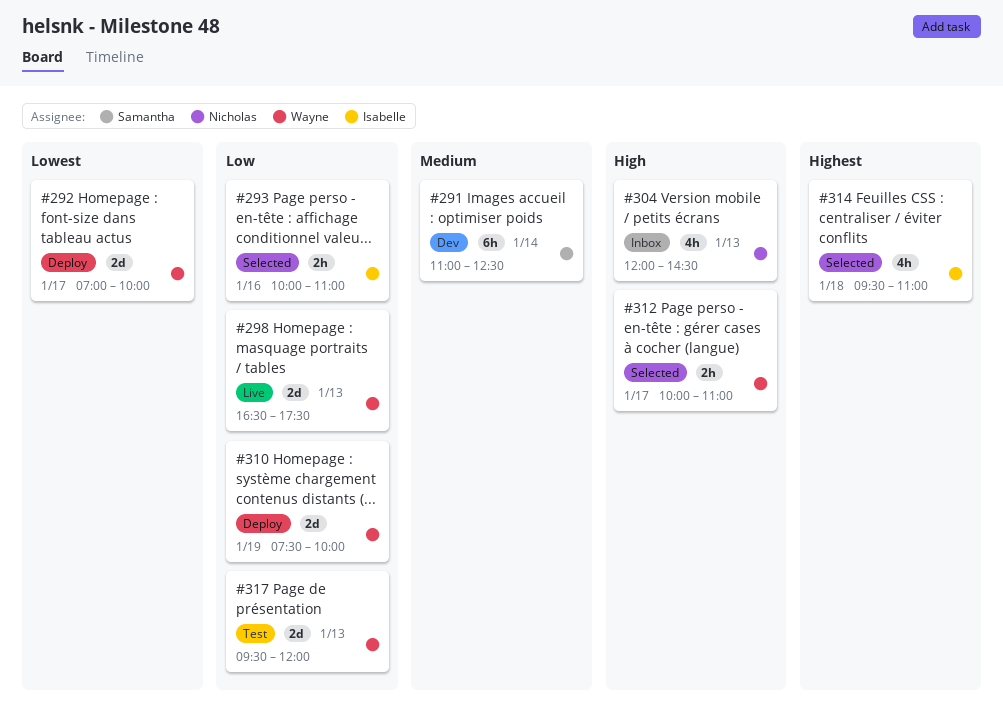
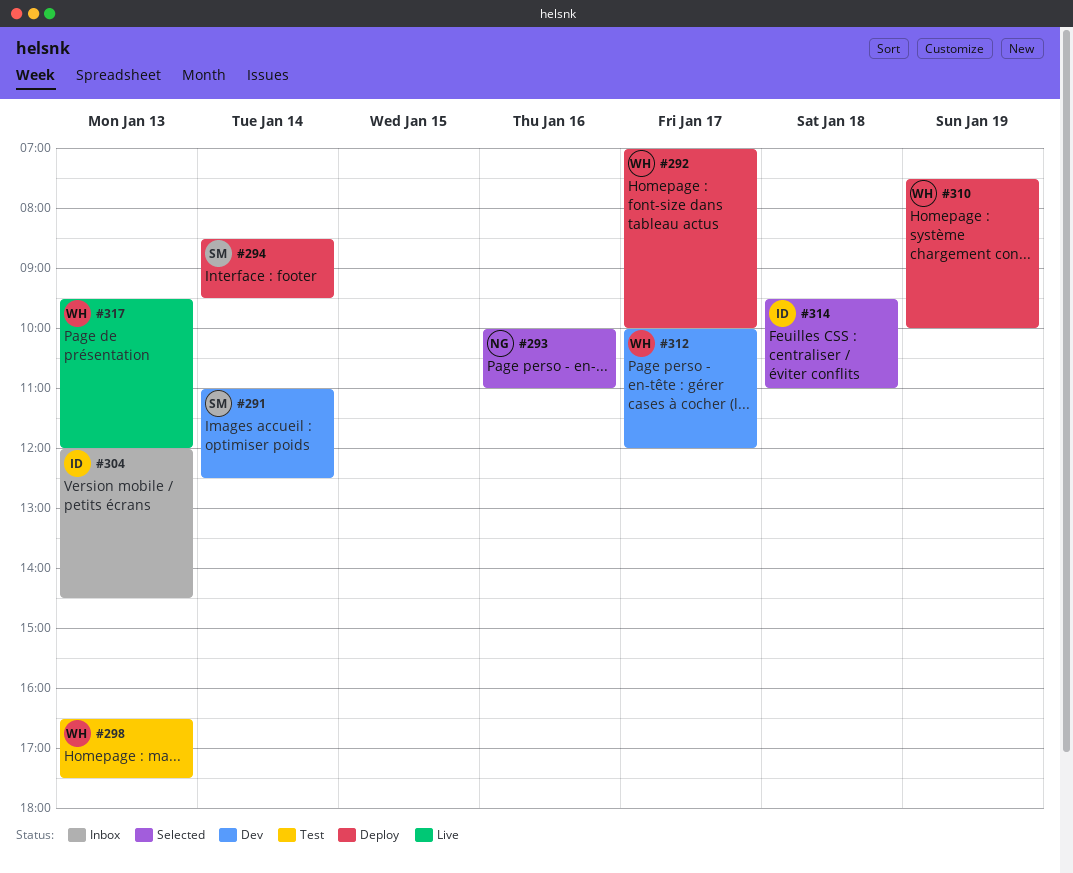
#293, owner: Isabelle -> Nicholas
#294: none -> present
#298, status: Live -> Test
#304, owner: Nicholas -> Isabelle
#312, status: Selected -> Dev
#312, ends: 11:00 -> 12:00
#317, status: Test -> Live

